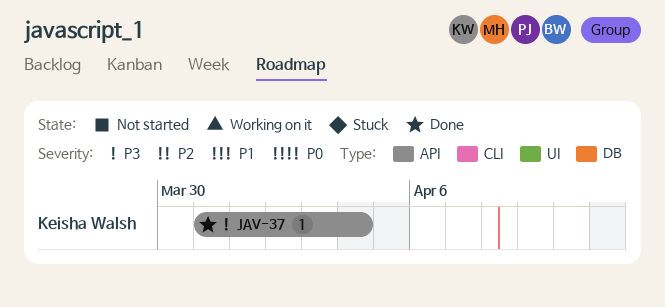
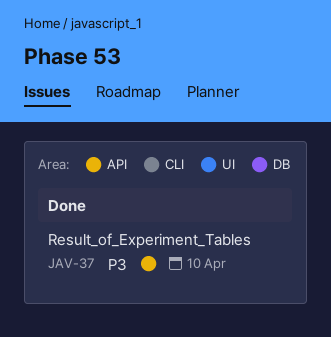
JAV-37, due: Apr 4 -> Apr 10

